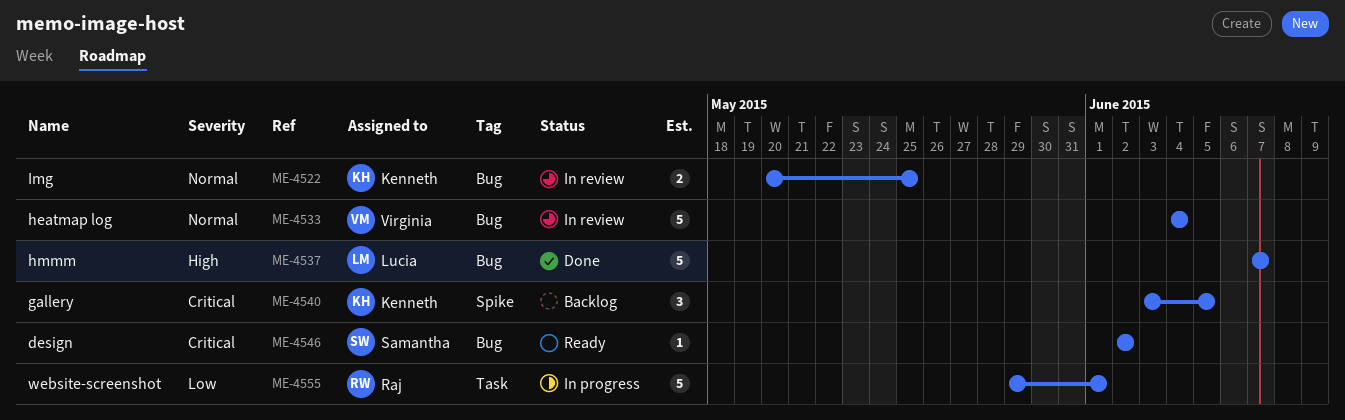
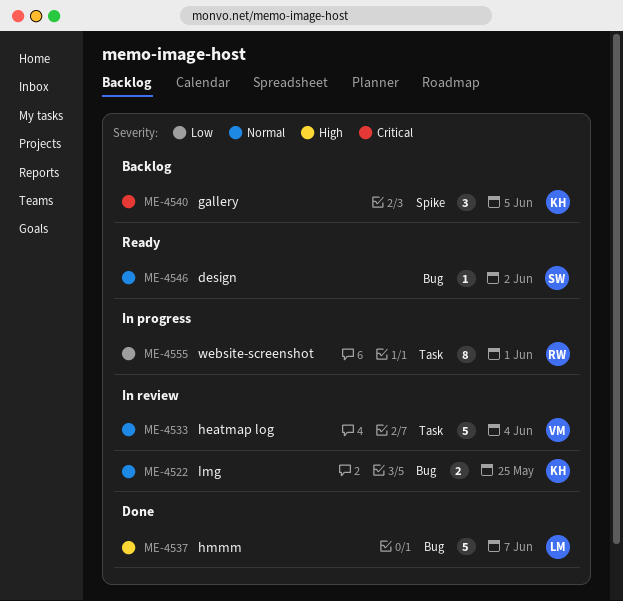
ME-4533, label: Bug -> Task
ME-4546, priority: Critical -> Normal
ME-4555, estimate: 5 -> 8

